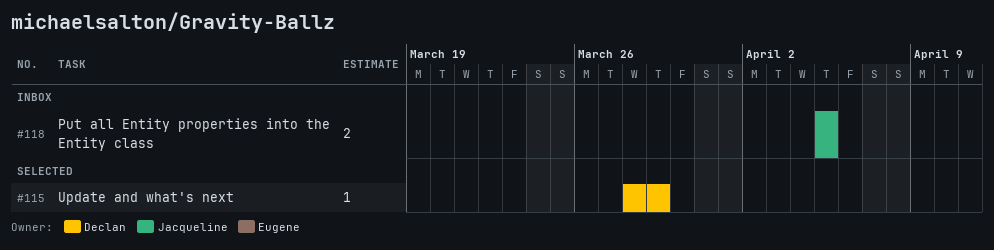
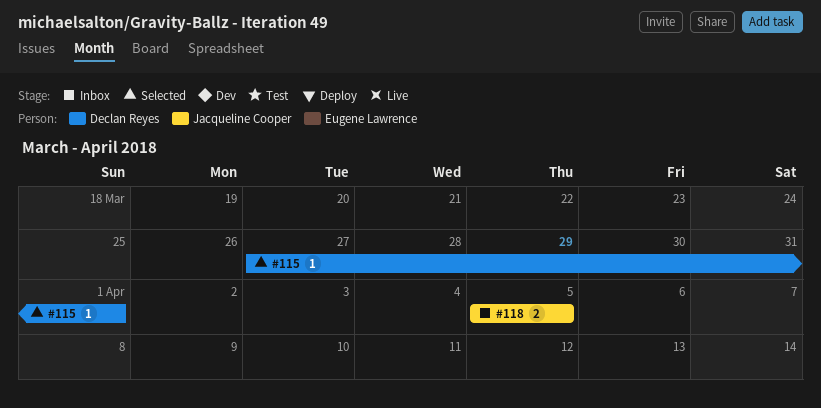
#115, start: Mar 28 -> Mar 27
#115, due: Mar 29 -> Apr 1

